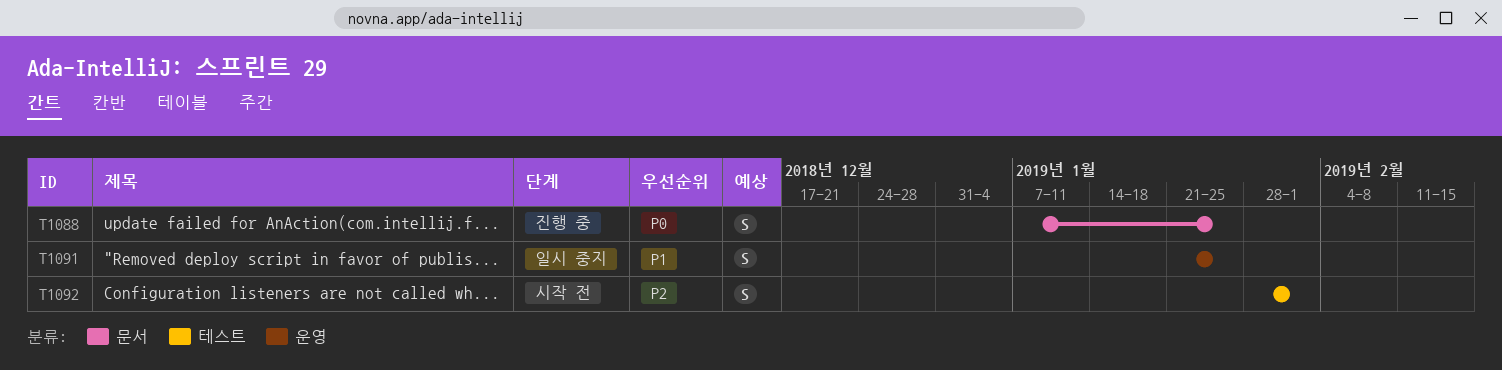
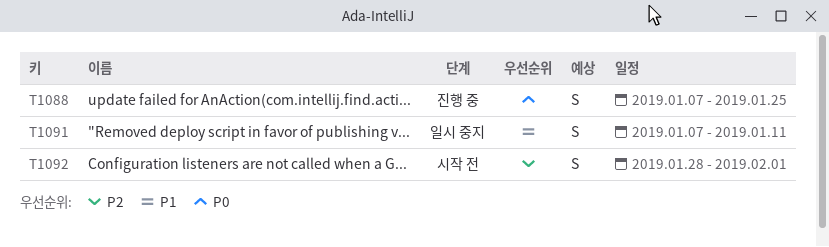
T1091, start: Jan 21 -> Jan 7
T1091, due: Jan 25 -> Jan 11

